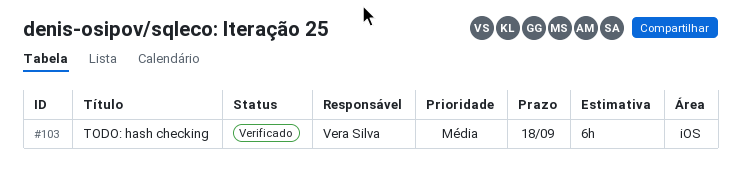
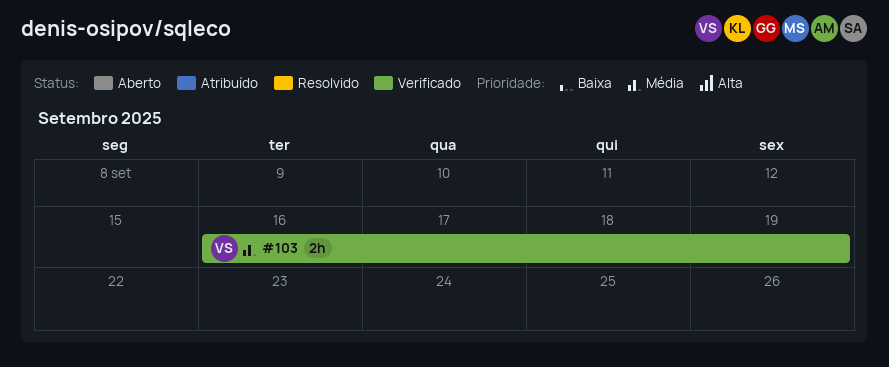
#103, estimate: 6h -> 2h
#103, due: Sep 18 -> Sep 19

